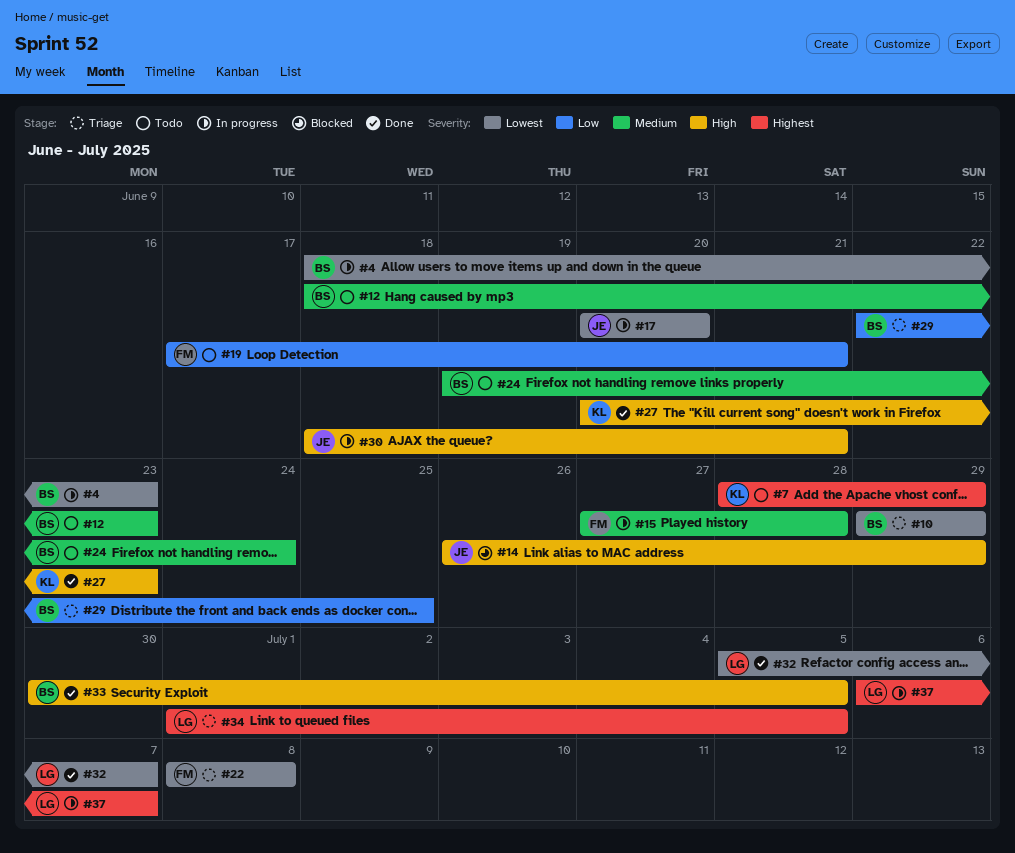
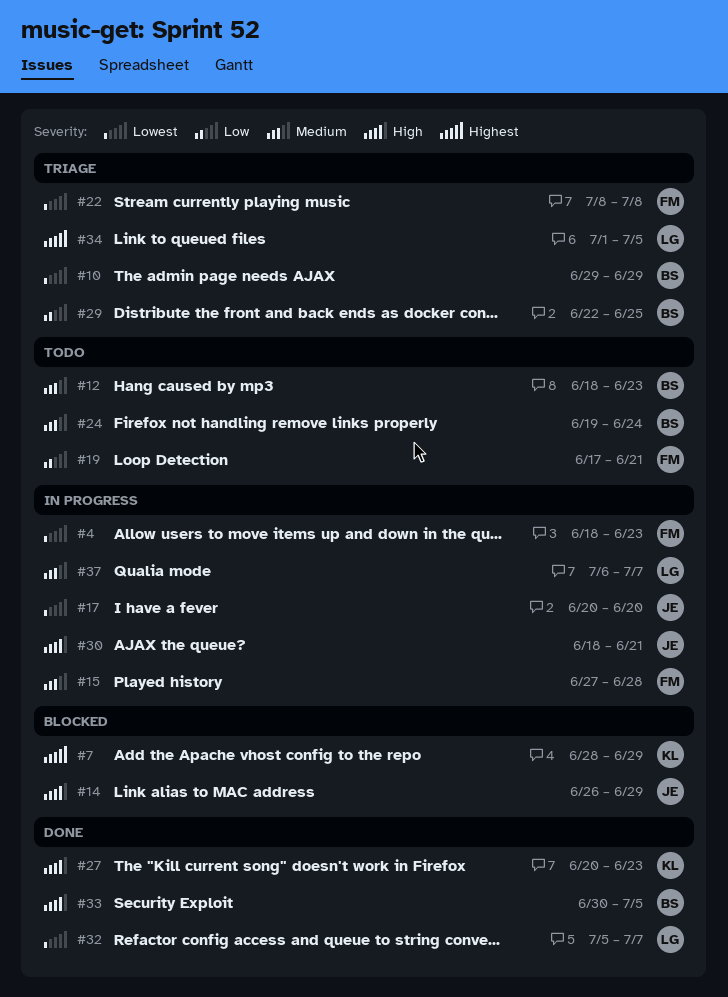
#4, owner: BS -> FM
#7, status: Todo -> Blocked
#37, priority: Highest -> Medium

